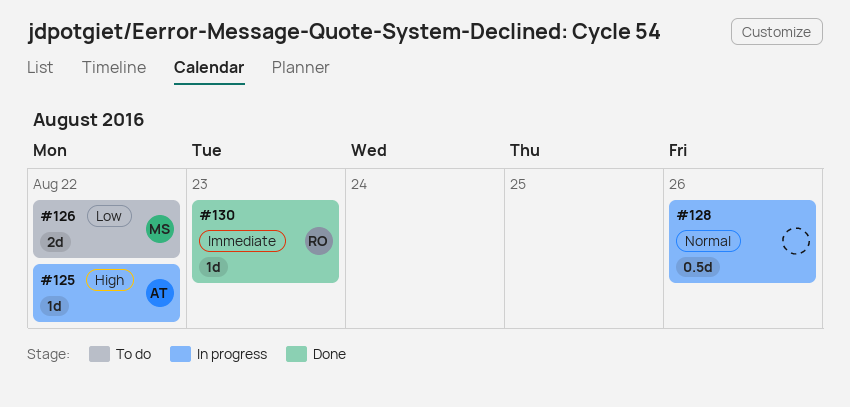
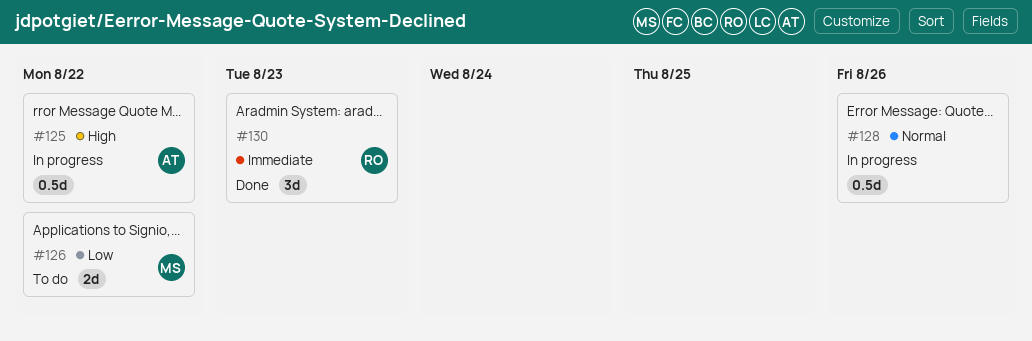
#125, estimate: 1d -> 0.5d
#130, estimate: 1d -> 3d

